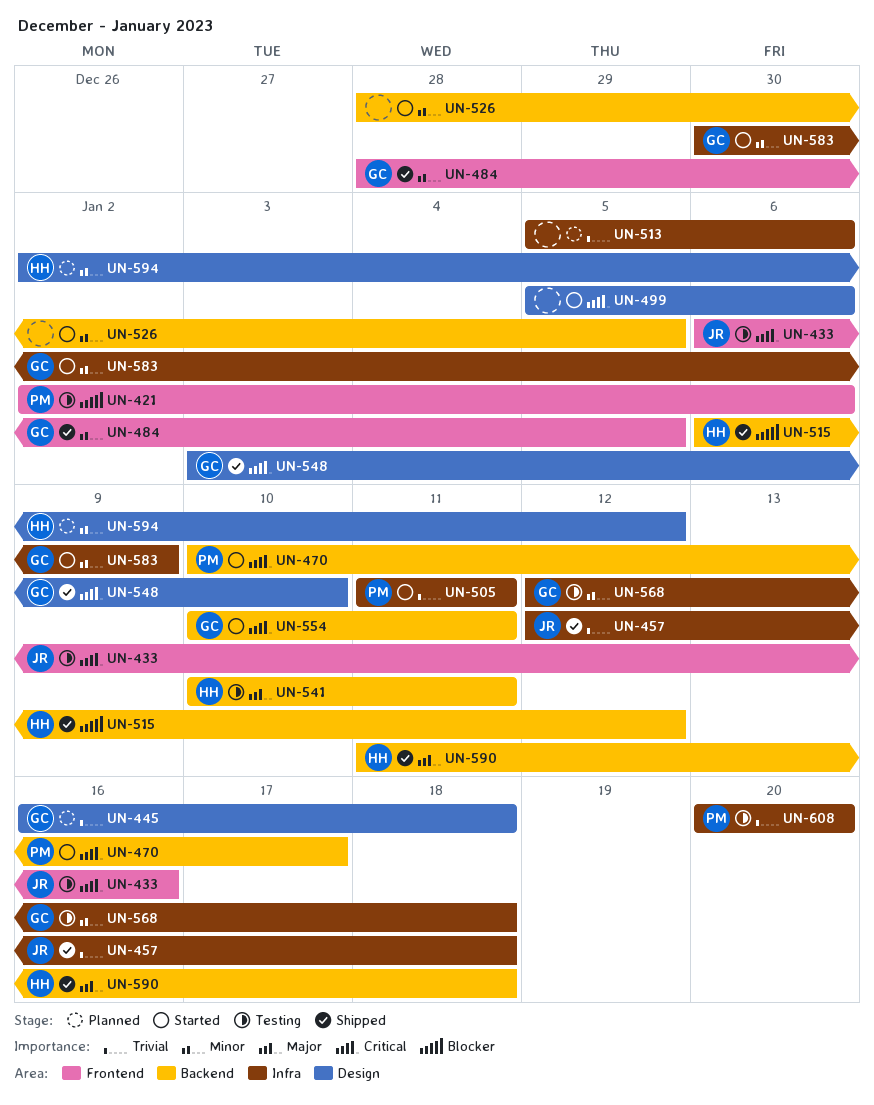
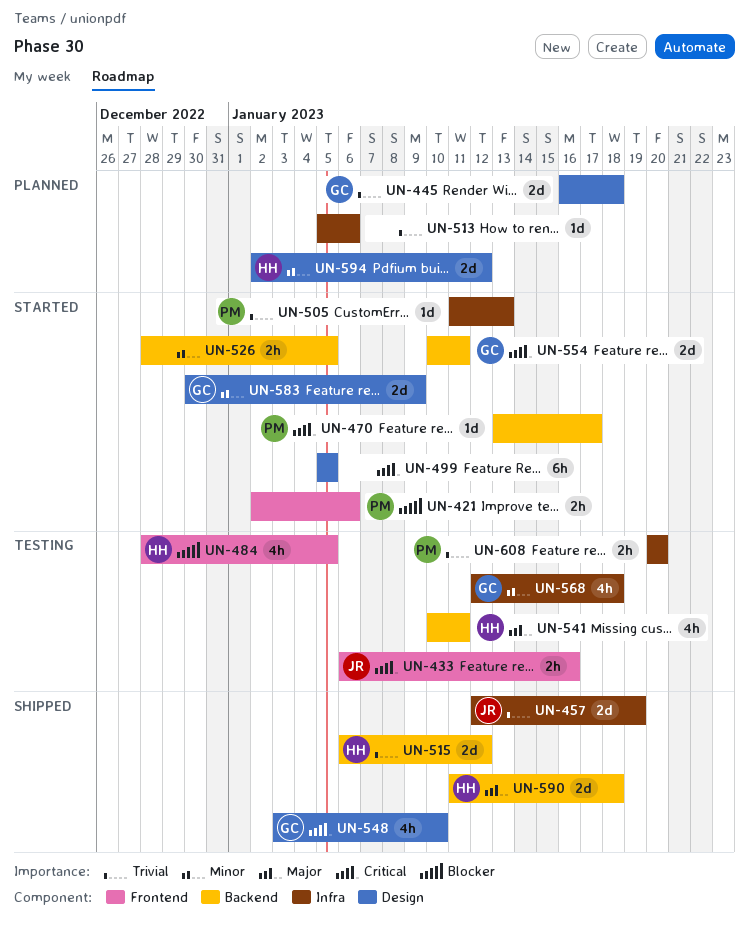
UN-421, status: Testing -> Started
UN-457, due: Jan 18 -> Jan 19
UN-470, start: Jan 10 -> Jan 13
UN-484, status: Shipped -> Testing
UN-484, owner: GC -> HH
UN-484, priority: Minor -> Blocker
UN-499, due: Jan 6 -> Jan 5
UN-505, due: Jan 11 -> Jan 13
UN-515, priority: Blocker -> Trivial
UN-583, label: Infra -> Design

